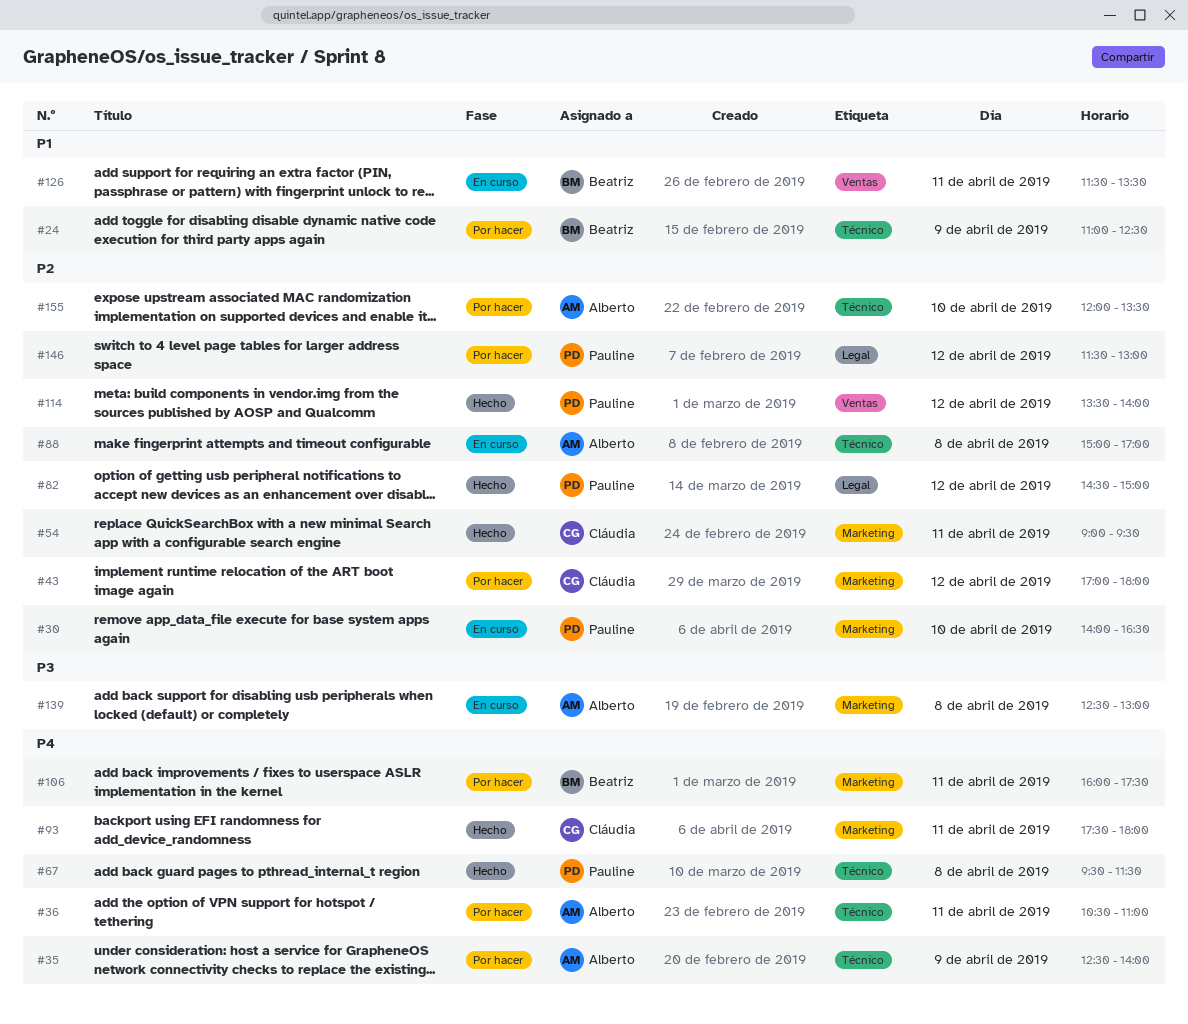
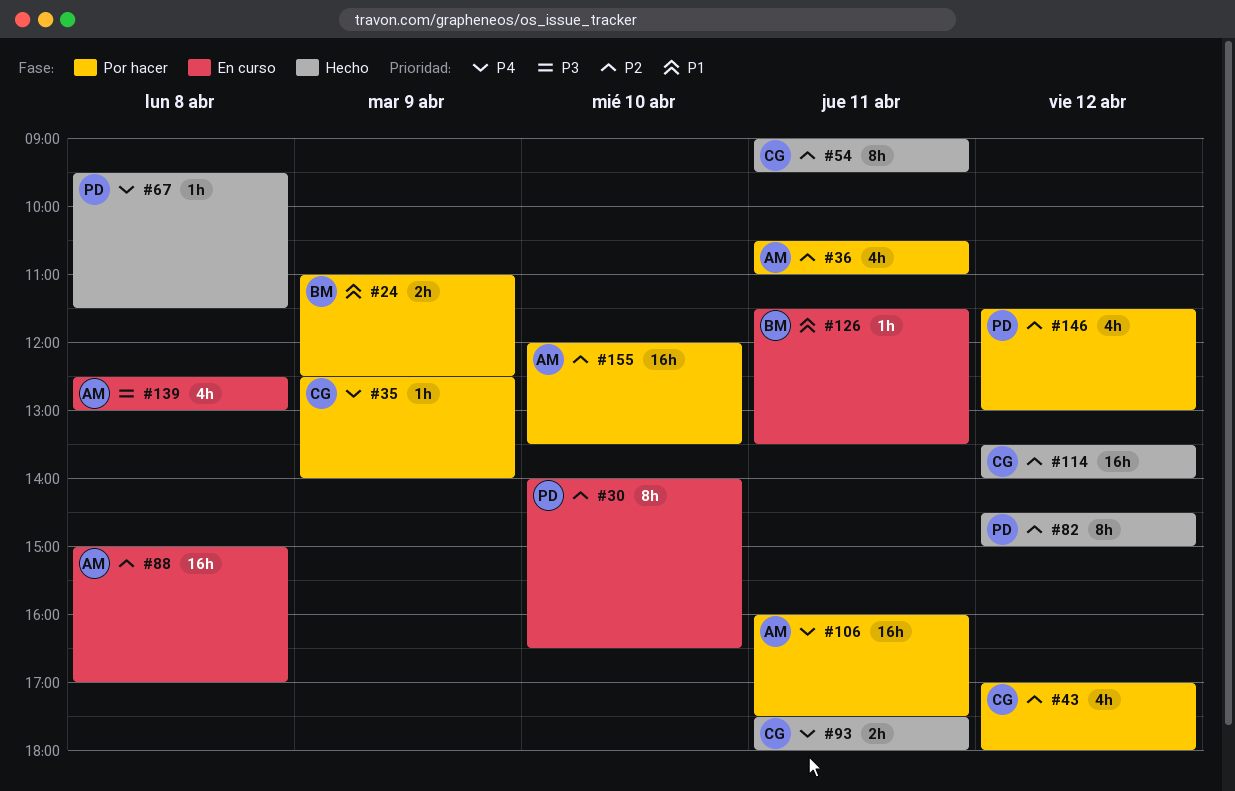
#35, owner: Alberto -> Cláudia
#36, priority: P4 -> P2
#106, owner: Beatriz -> Alberto
#114, owner: Pauline -> Cláudia

